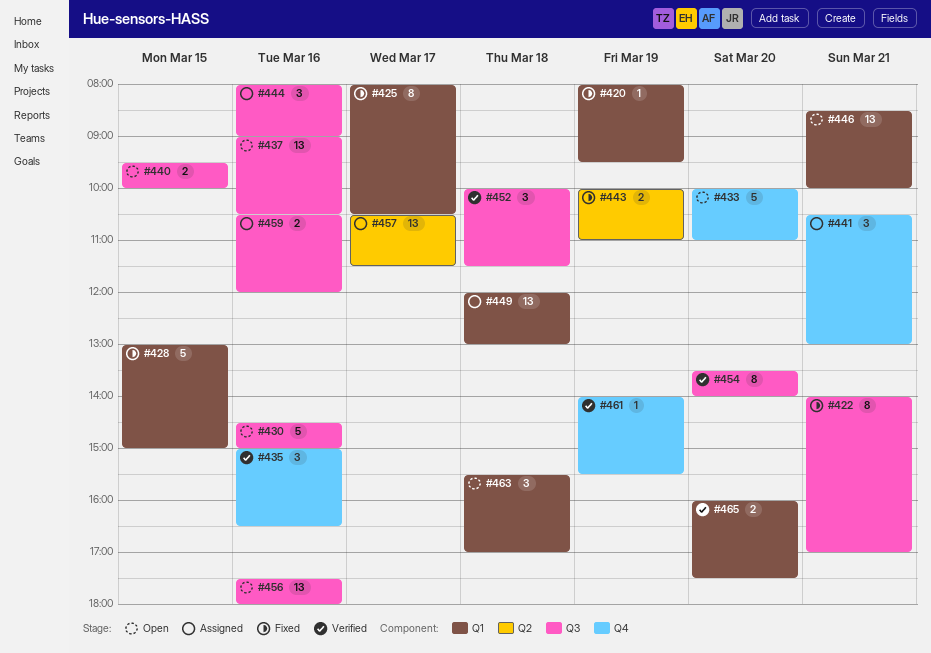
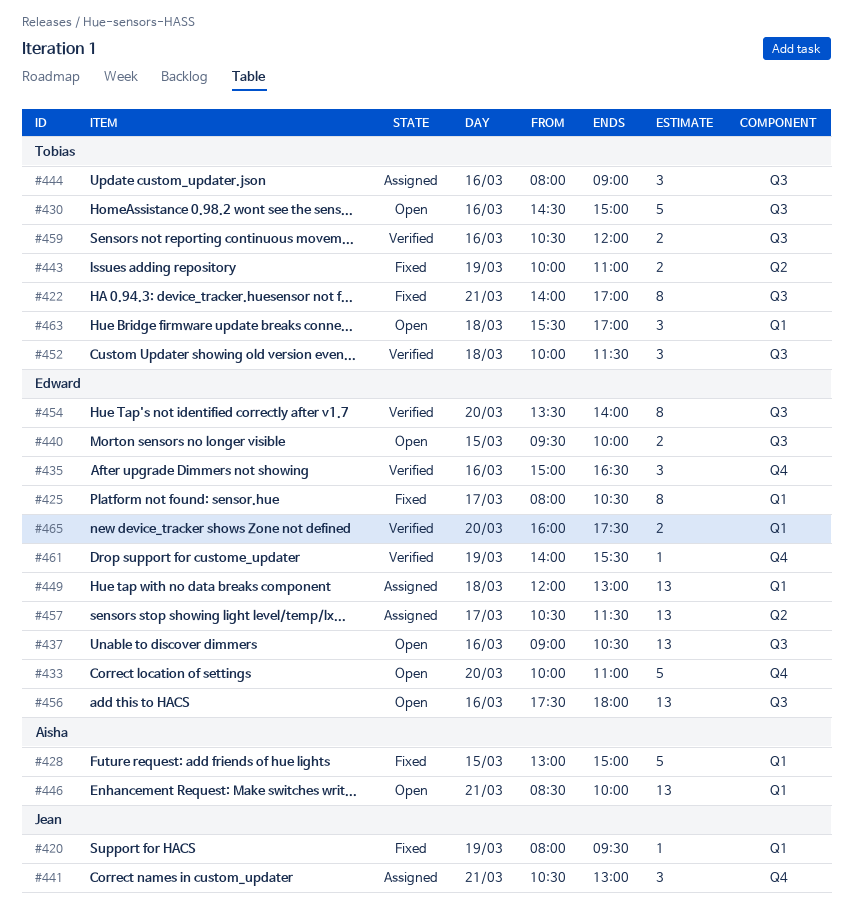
#459, status: Assigned -> Verified

